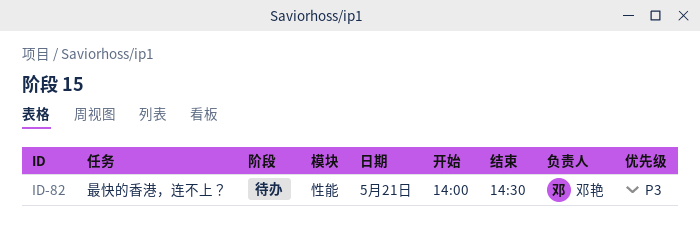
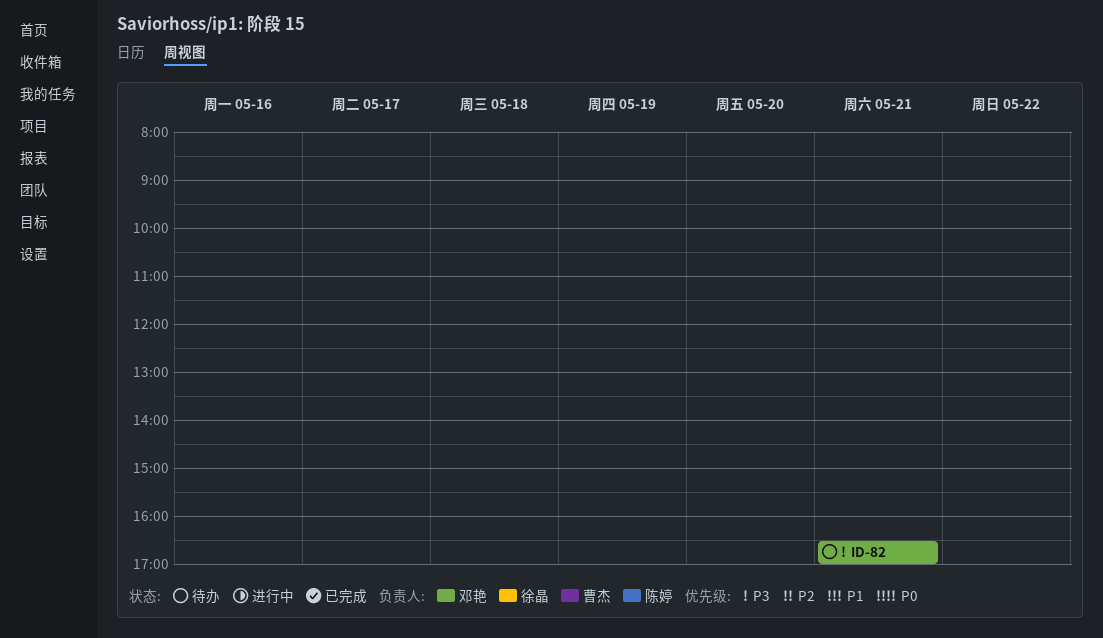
ID-82, begins: 14:00 -> 16:30
ID-82, ends: 14:30 -> 17:00

